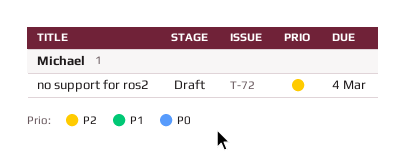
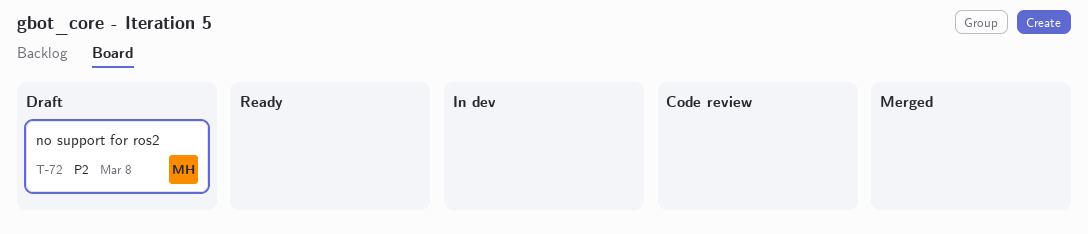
T-72, due: Mar 4 -> Mar 8

